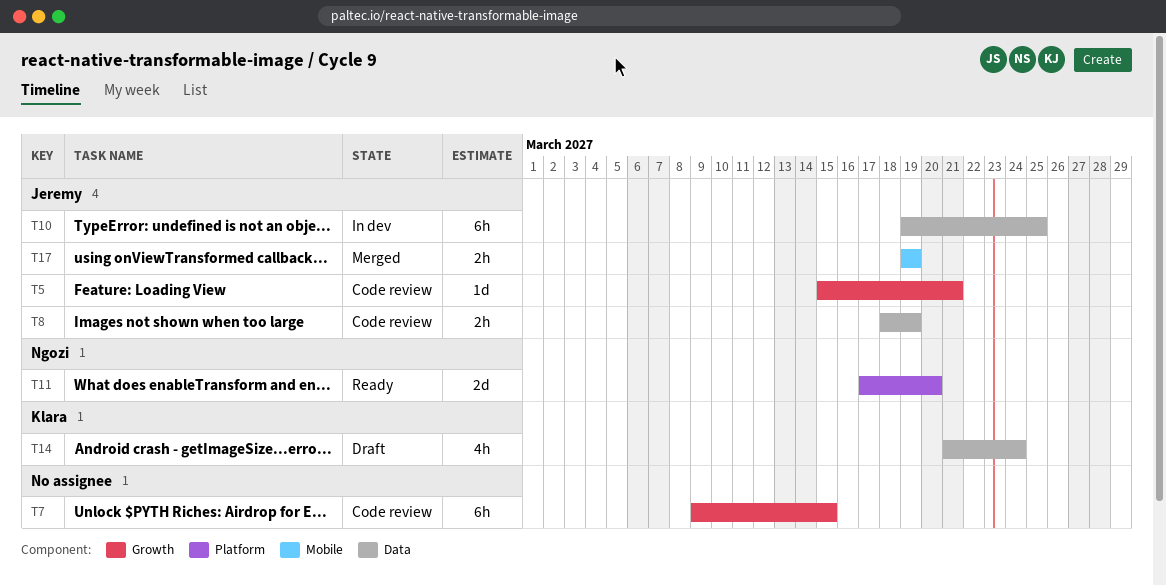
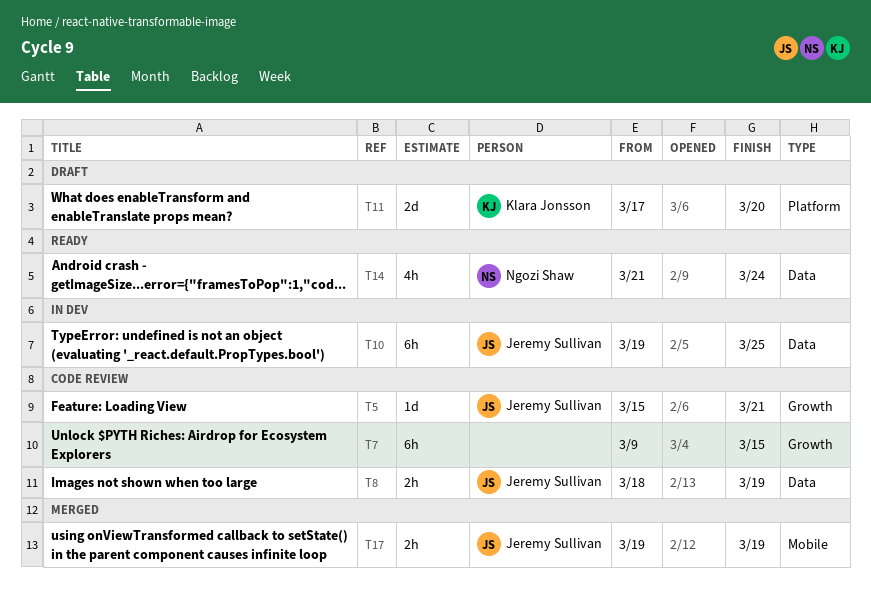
T11, status: Ready -> Draft
T11, owner: Ngozi Shaw -> Klara Jonsson
T14, status: Draft -> Ready
T14, owner: Klara Jonsson -> Ngozi Shaw

